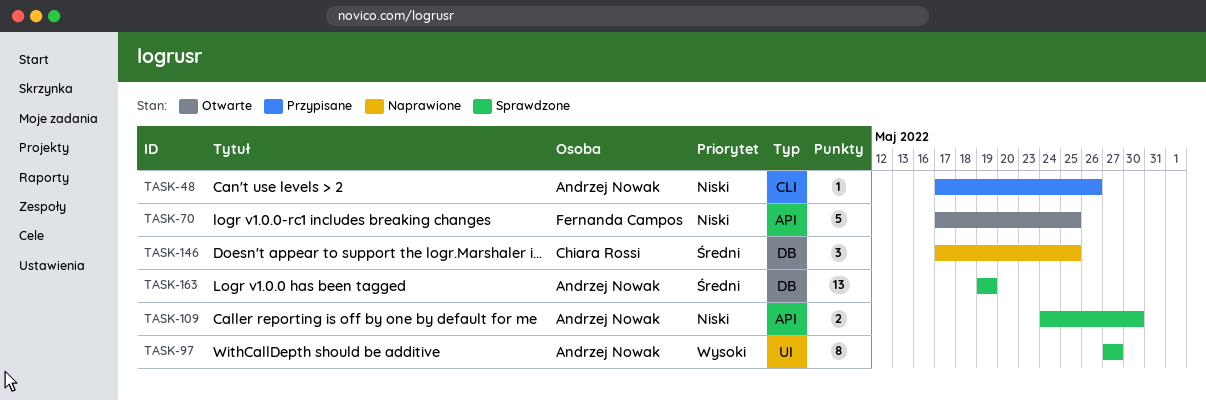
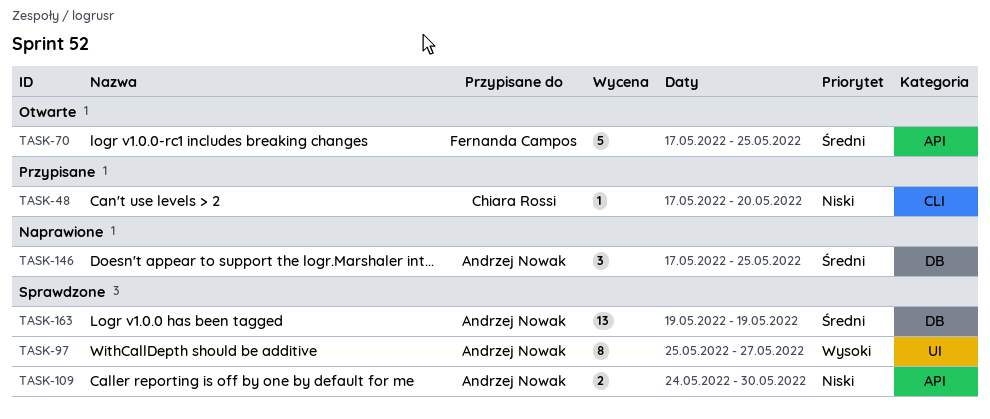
TASK-48, owner: Andrzej Nowak -> Chiara Rossi
TASK-48, due: May 26 -> May 20
TASK-70, priority: Niski -> Średni
TASK-97, start: May 27 -> May 25
TASK-146, owner: Chiara Rossi -> Andrzej Nowak

